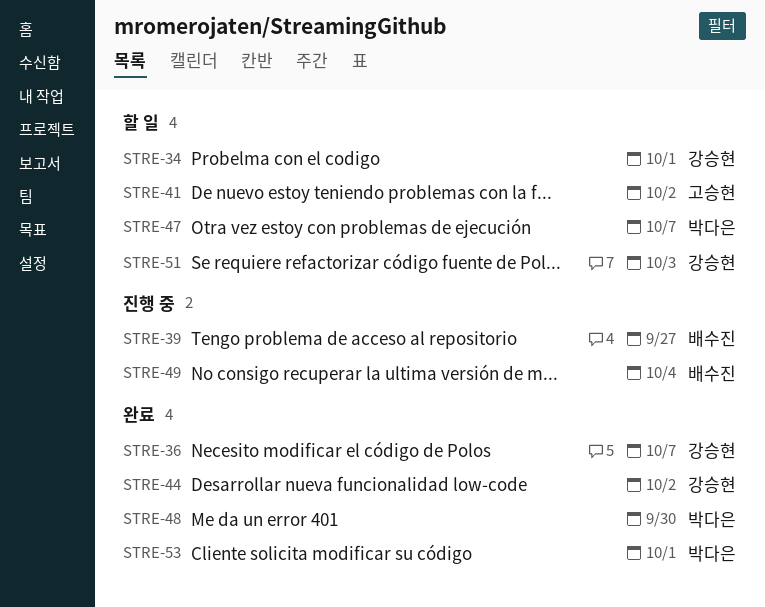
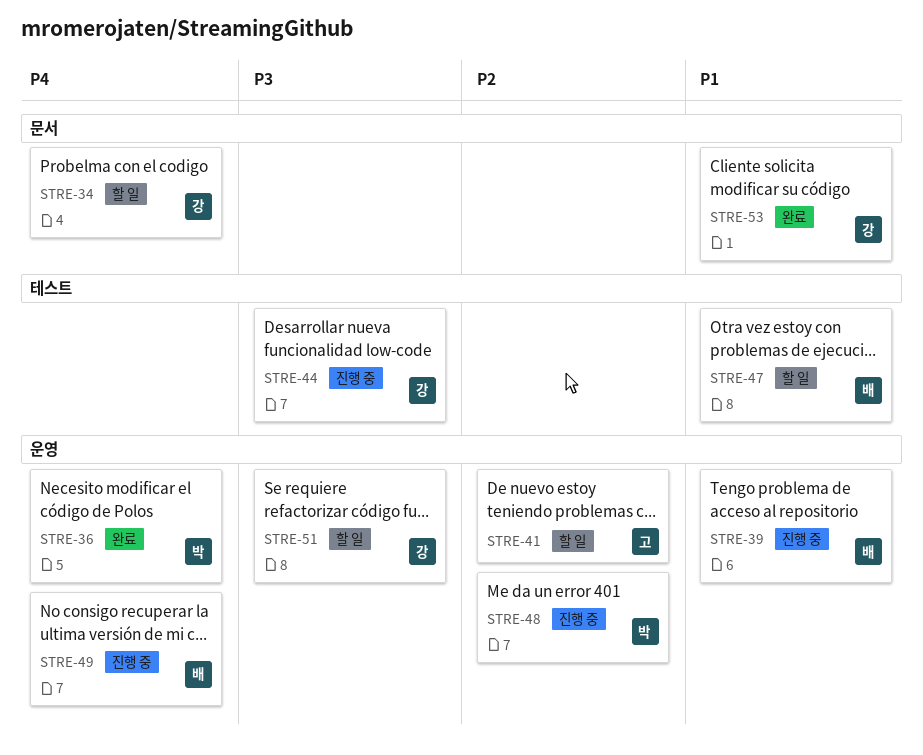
STRE-36, owner: 강승현 -> 박다은
STRE-44, status: 완료 -> 진행 중
STRE-47, owner: 박다은 -> 배수진
STRE-48, status: 완료 -> 진행 중
STRE-53, owner: 박다은 -> 강승현

